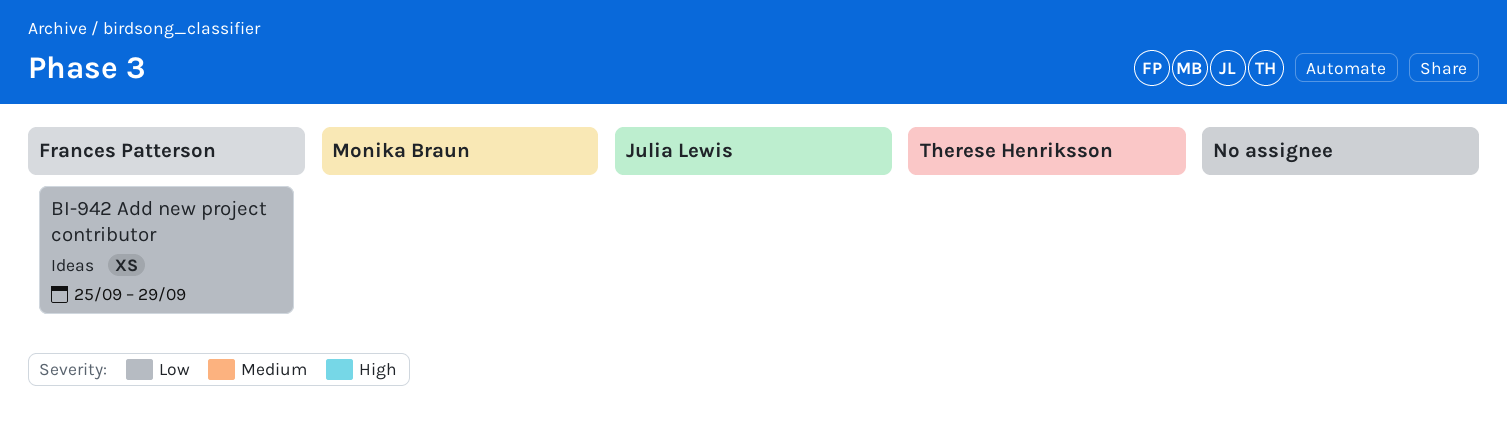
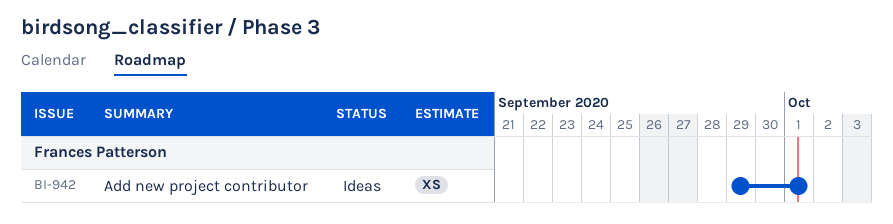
BI-942, start: Sep 25 -> Sep 29
BI-942, due: Sep 29 -> Oct 1

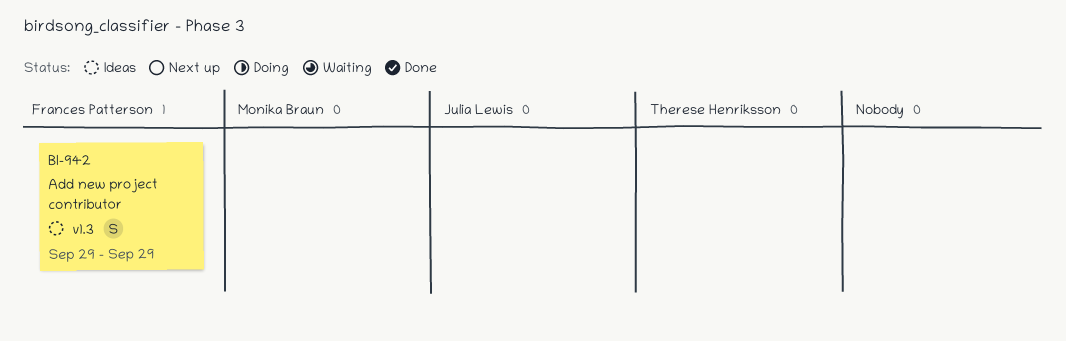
BI-942, estimate: XS -> S
BI-942, due: Oct 1 -> Sep 29

